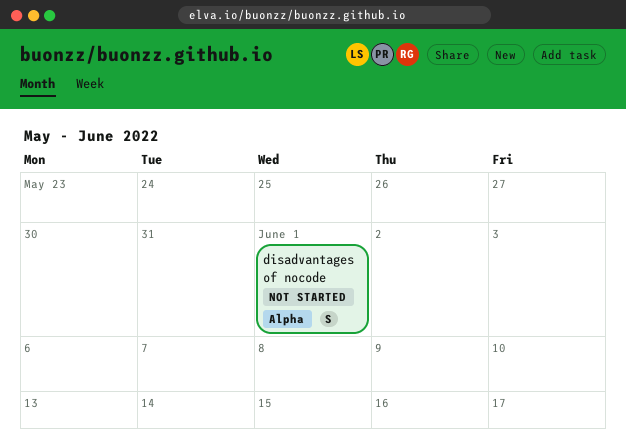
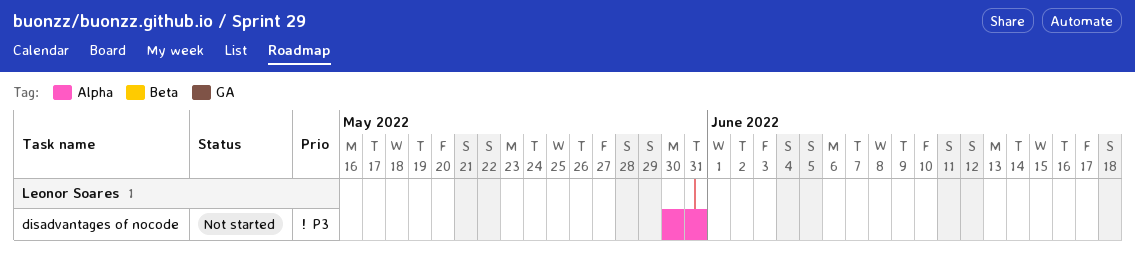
disadvantages of nocode, due: Jun 1 -> May 31

